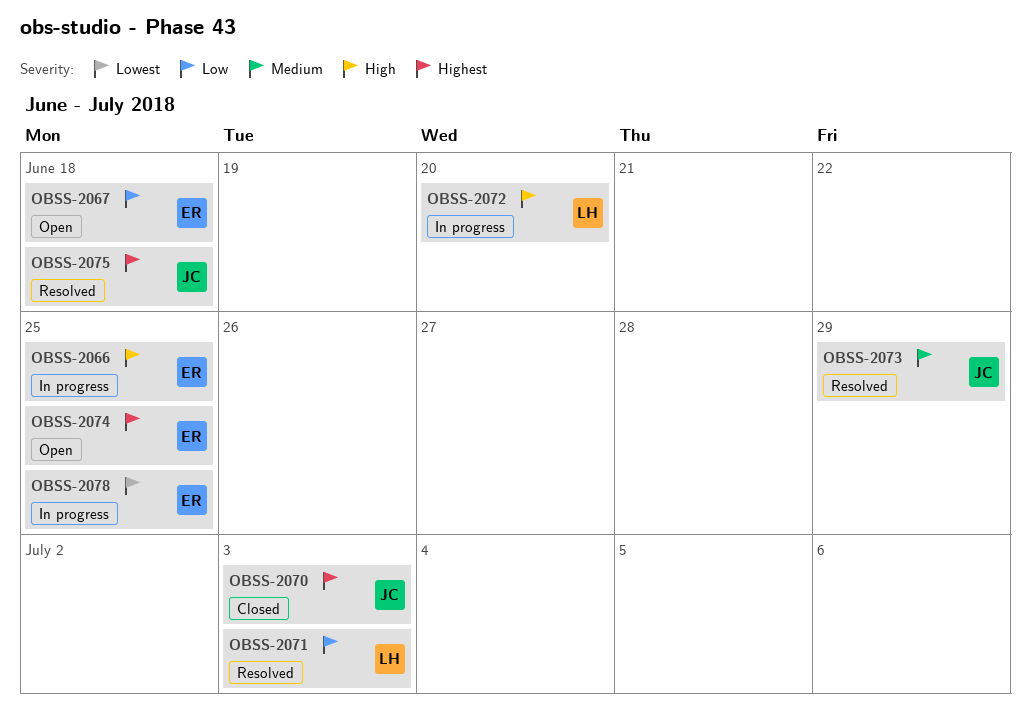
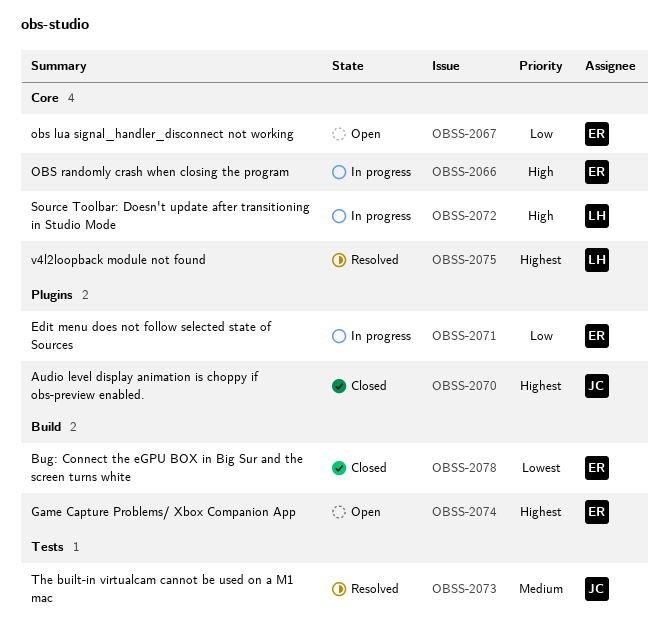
OBSS-2071, status: Resolved -> In progress
OBSS-2071, owner: LH -> ER
OBSS-2075, owner: JC -> LH
OBSS-2078, status: In progress -> Closed

